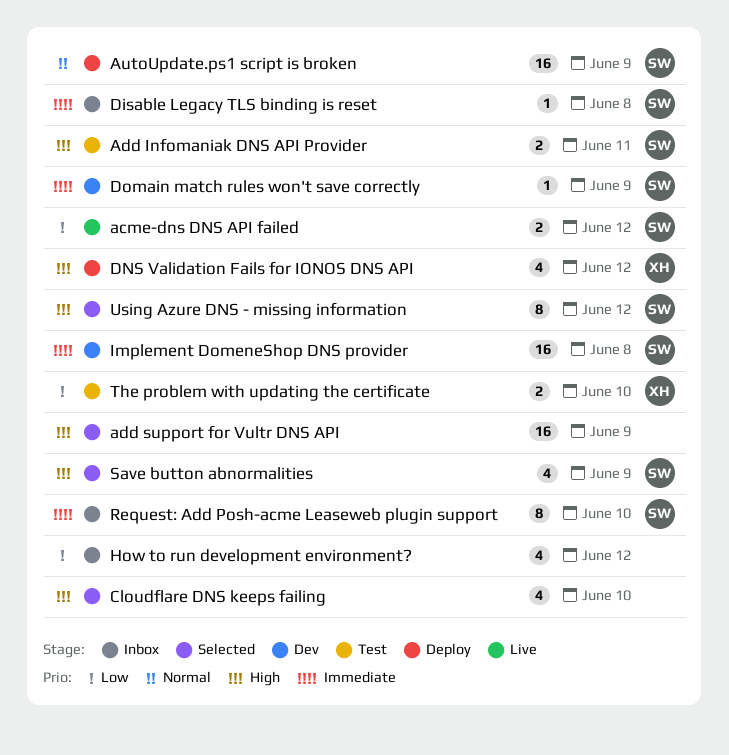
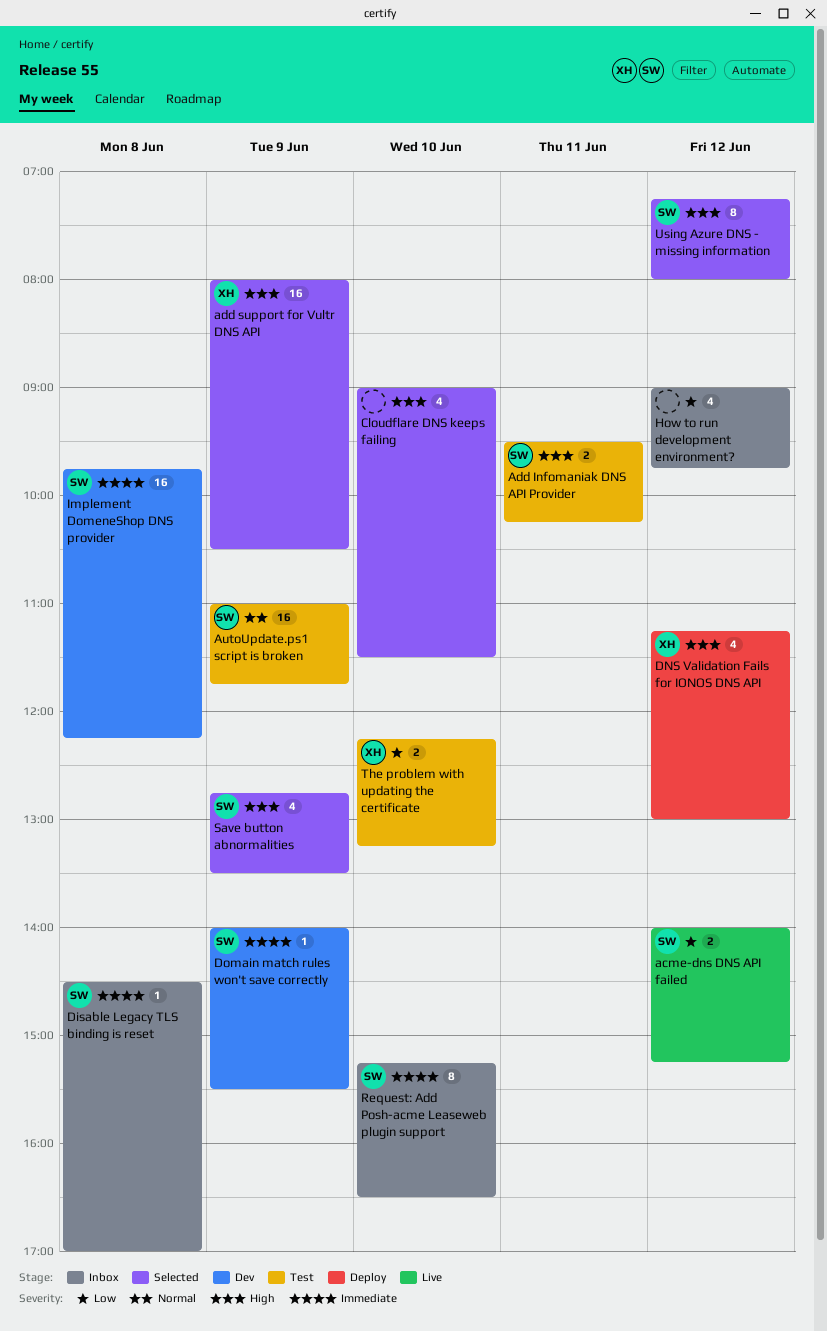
add support for Vultr DNS API, owner: none -> XH
AutoUpdate.ps1 script is broken, status: Deploy -> Test

